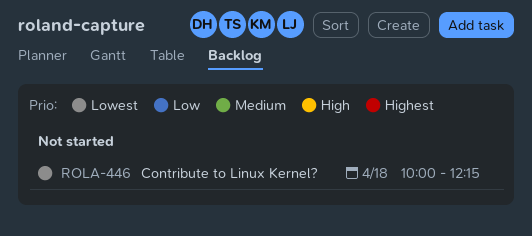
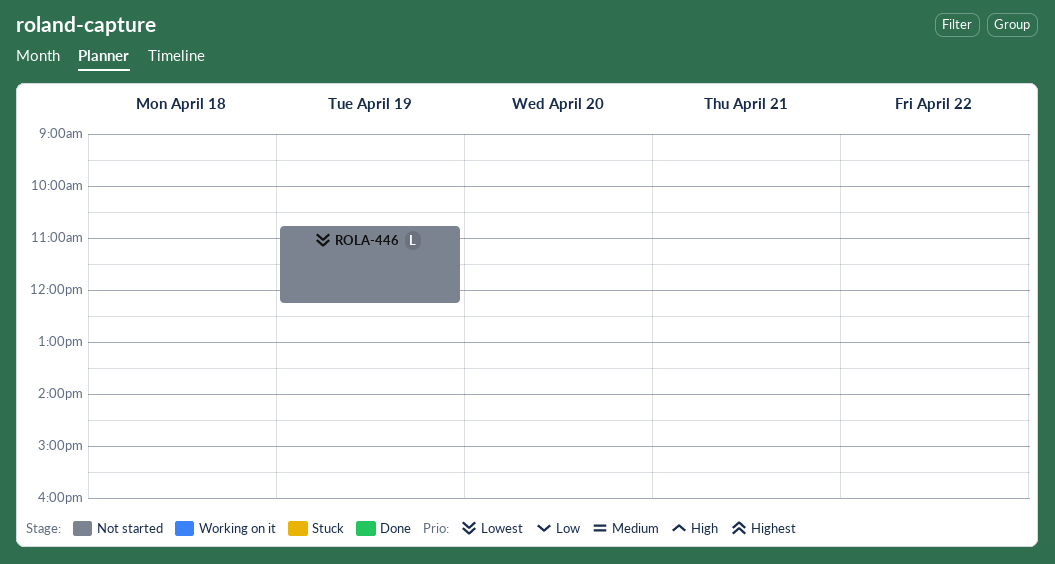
ROLA-446, day: Apr 18 -> Apr 19
ROLA-446, begins: 10:00 -> 10:45

